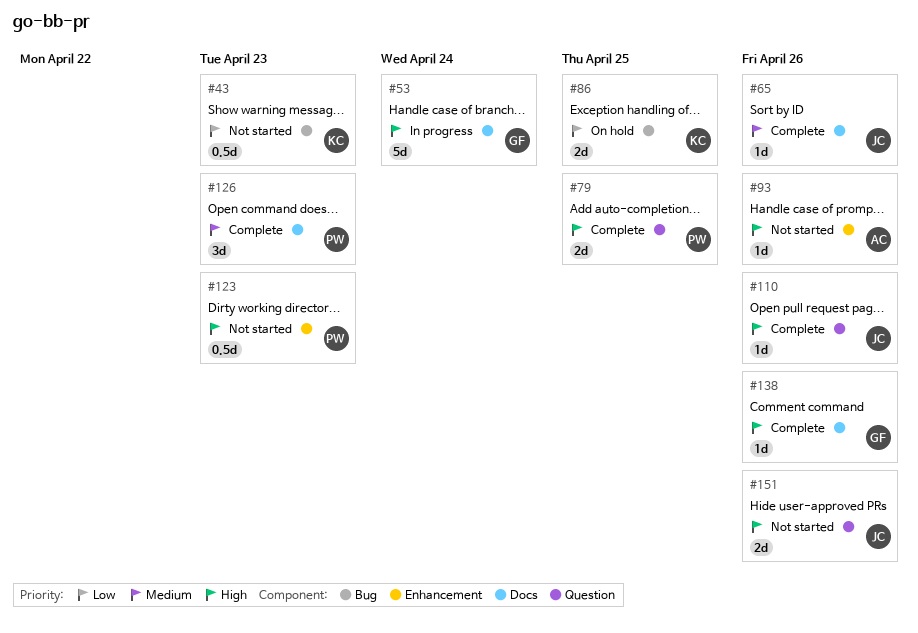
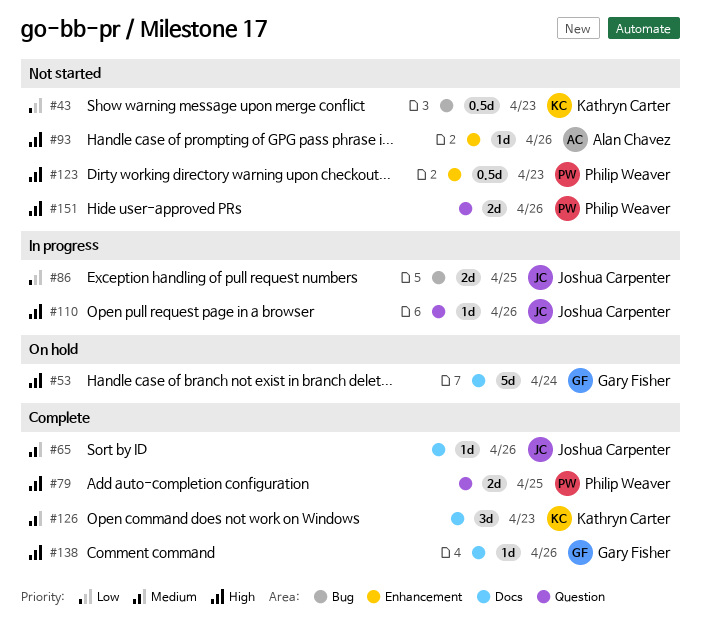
#53, status: In progress -> On hold
#86, status: On hold -> In progress
#86, owner: Kathryn Carter -> Joshua Carpenter
#110, status: Complete -> In progress
#126, owner: Philip Weaver -> Kathryn Carter
#151, owner: Joshua Carpenter -> Philip Weaver

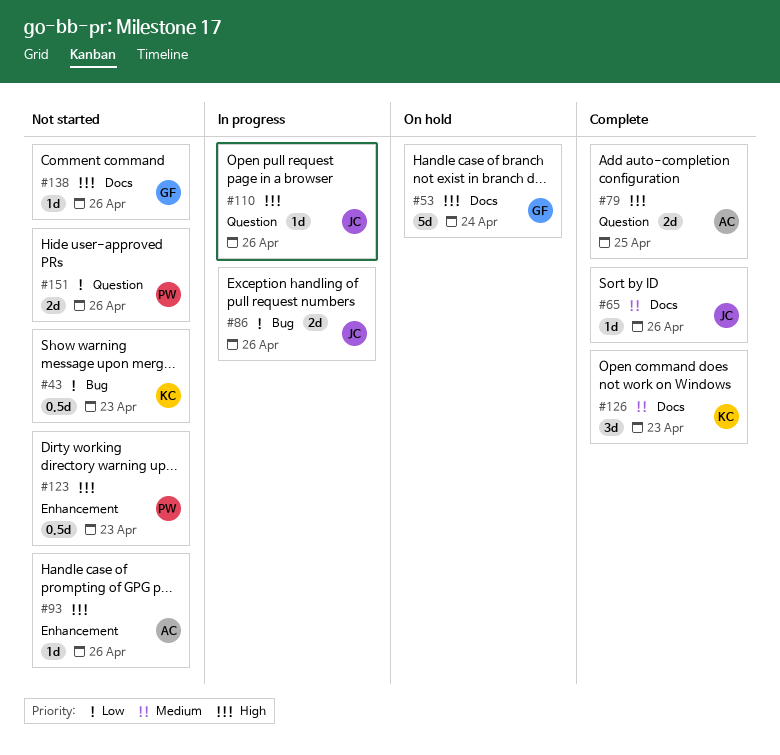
#79, owner: Philip Weaver -> Alan Chavez
#86, due: Apr 25 -> Apr 26
#138, status: Complete -> Not started
#151, priority: High -> Low

